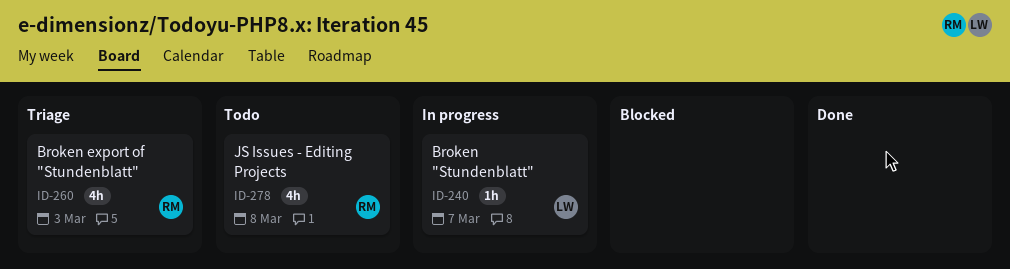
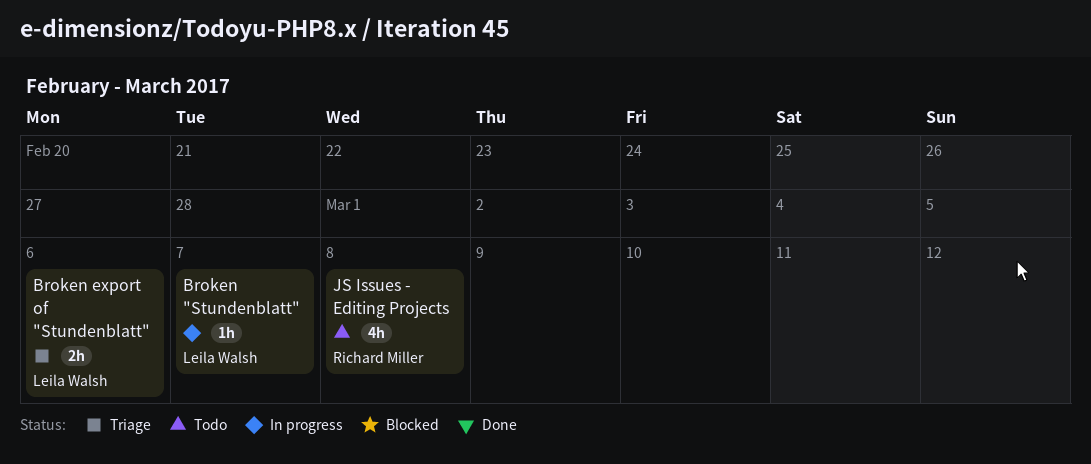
Broken export of "Stundenblatt", owner: Richard Miller -> Leila Walsh
Broken export of "Stundenblatt", estimate: 4h -> 2h
Broken export of "Stundenblatt", due: Mar 3 -> Mar 6

